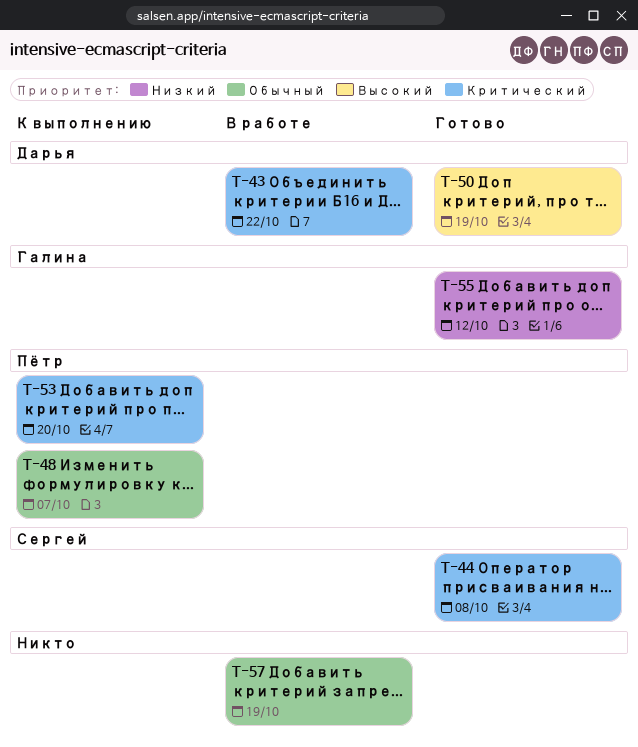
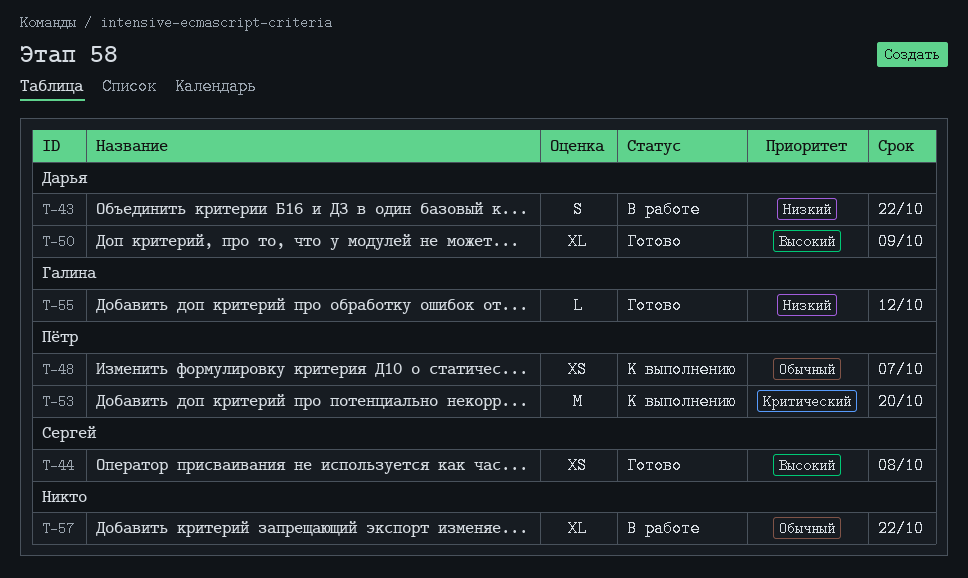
T-43, priority: Критический -> Низкий
T-44, priority: Критический -> Высокий
T-50, due: Oct 19 -> Oct 9
T-57, due: Oct 19 -> Oct 22

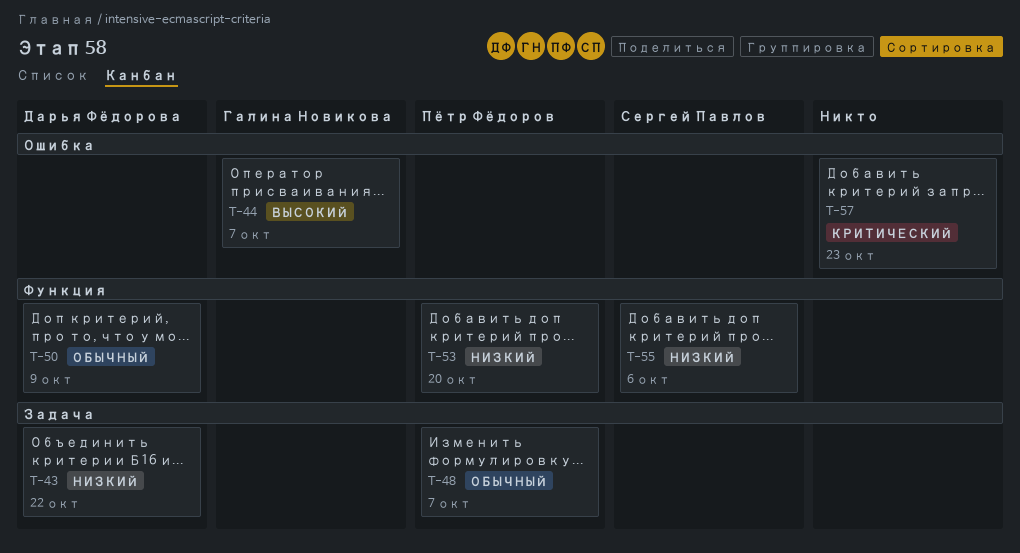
T-44, owner: Сергей Павлов -> Галина Новикова
T-44, due: Oct 8 -> Oct 7
T-50, priority: Высокий -> Обычный
T-53, priority: Критический -> Низкий
T-55, owner: Галина Новикова -> Сергей Павлов
T-55, due: Oct 12 -> Oct 6
T-57, priority: Обычный -> Критический
T-57, due: Oct 22 -> Oct 23

